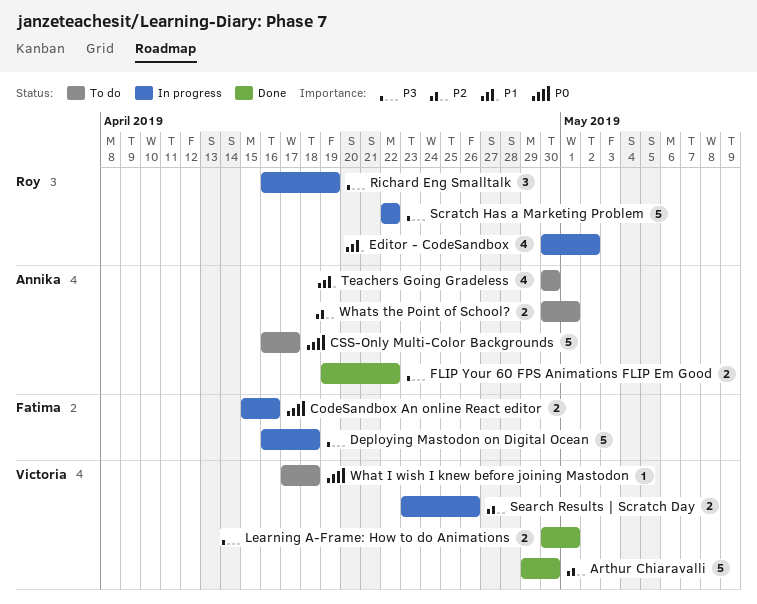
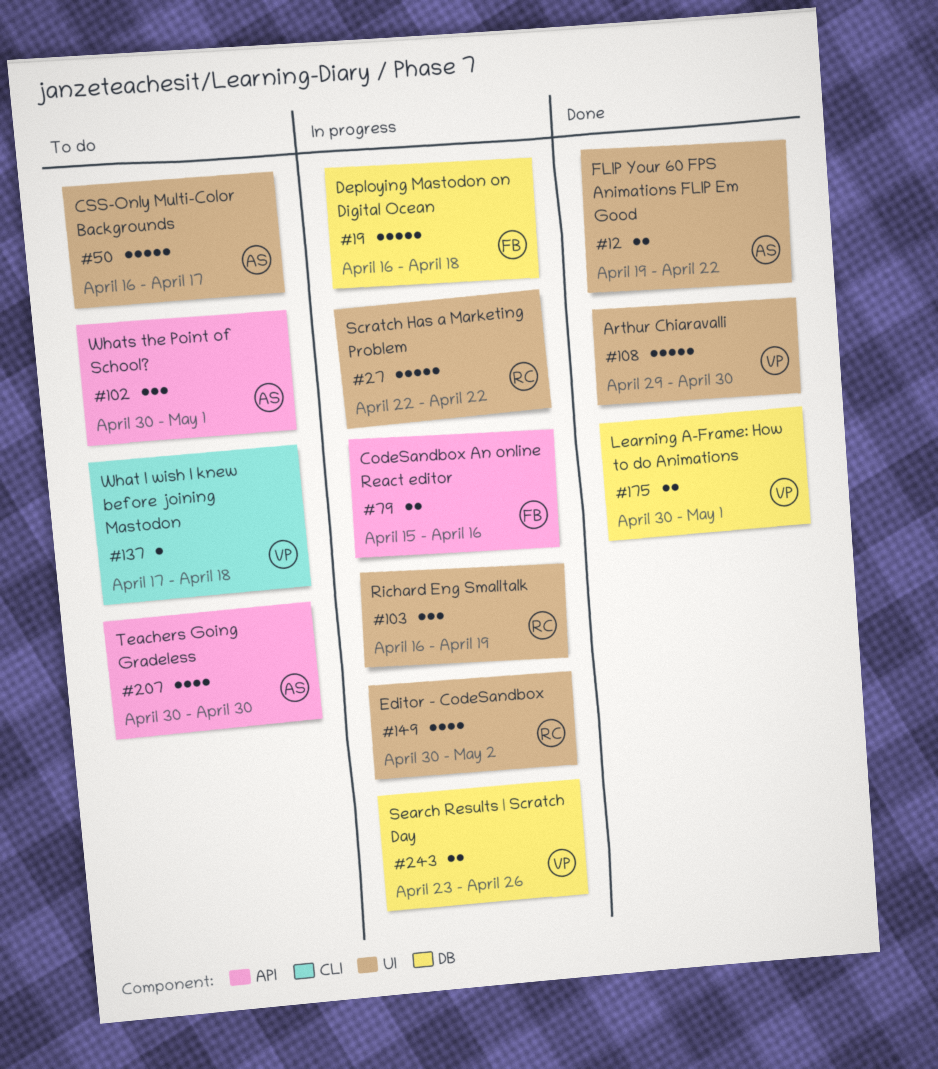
Whats the Point of School?, estimate: 2 -> 3

